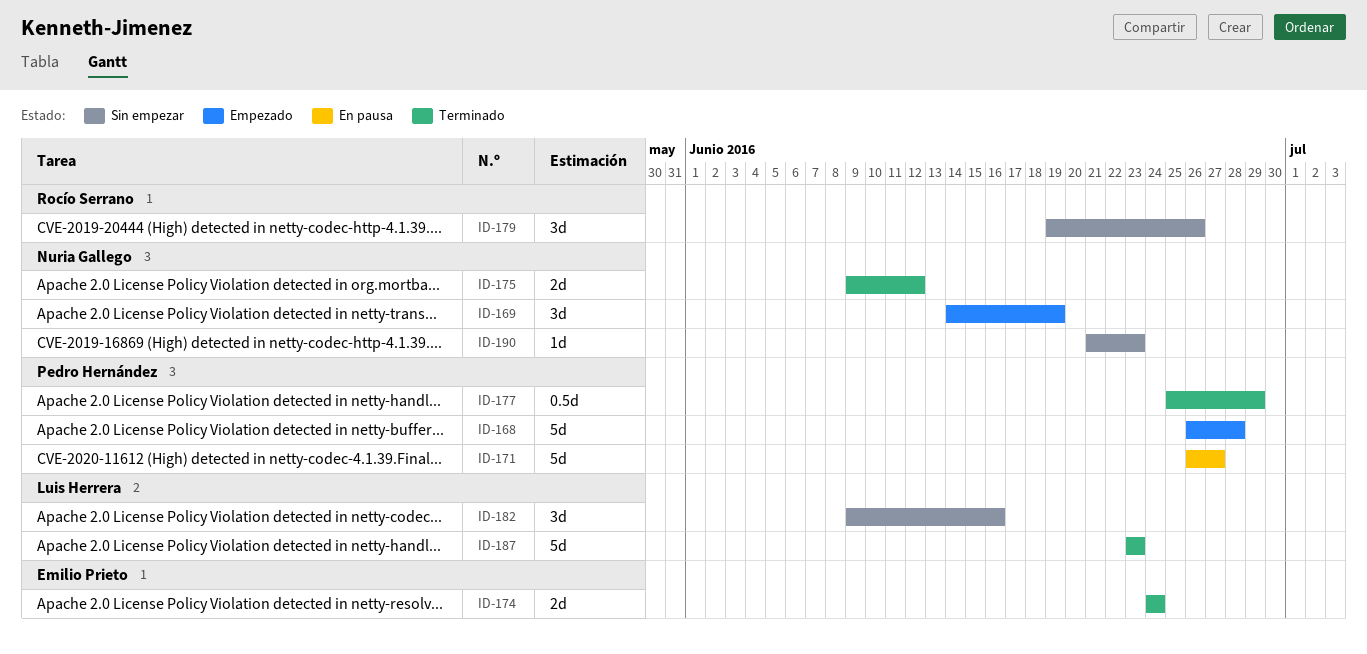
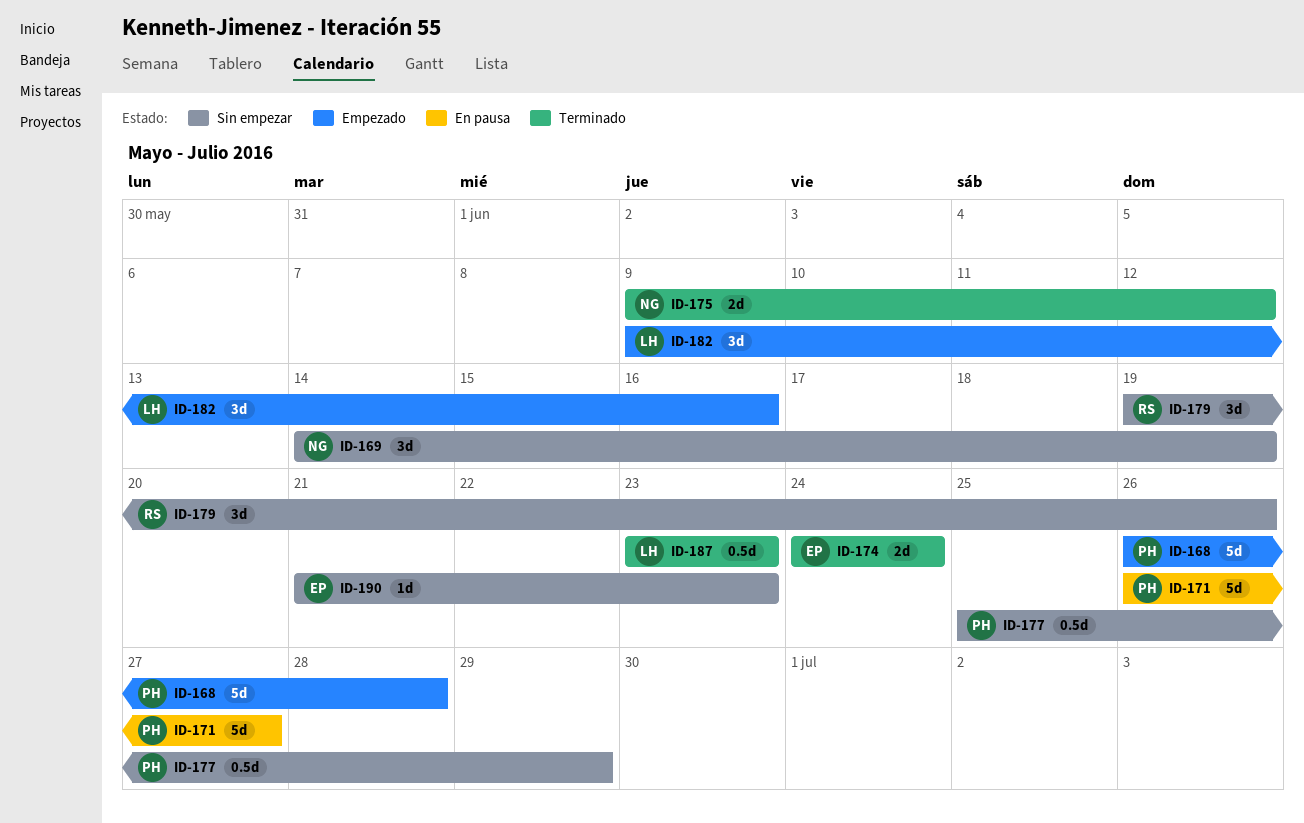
ID-169, status: Empezado -> Sin empezar
ID-177, status: Terminado -> Sin empezar
ID-182, status: Sin empezar -> Empezado
ID-187, estimate: 5d -> 0.5d
ID-190, owner: Nuria Gallego -> Emilio Prieto

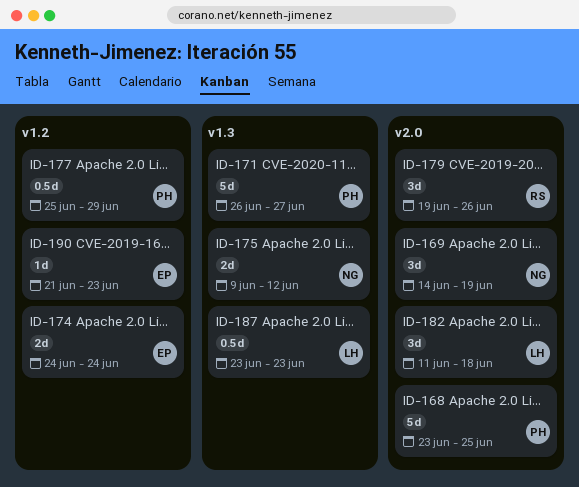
ID-168, start: Jun 26 -> Jun 23
ID-168, due: Jun 28 -> Jun 25
ID-182, start: Jun 9 -> Jun 11
ID-182, due: Jun 16 -> Jun 18

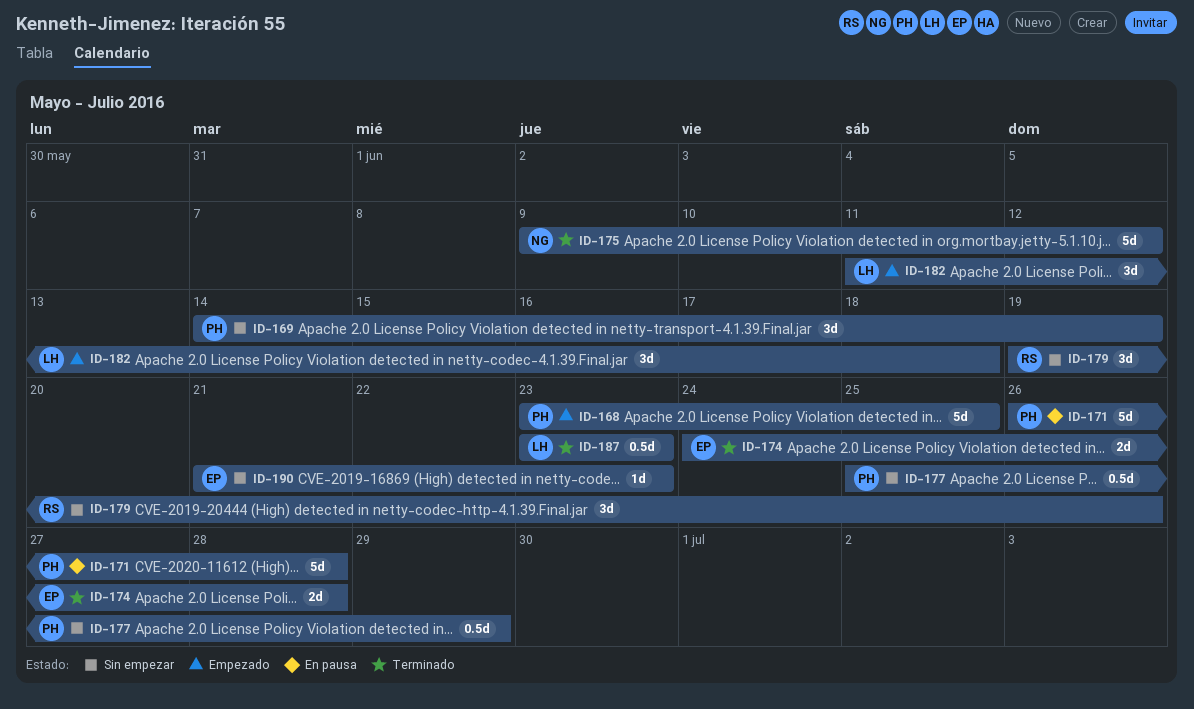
ID-169, owner: NG -> PH
ID-171, due: Jun 27 -> Jun 28
ID-174, due: Jun 24 -> Jun 28
ID-175, estimate: 2d -> 5d

